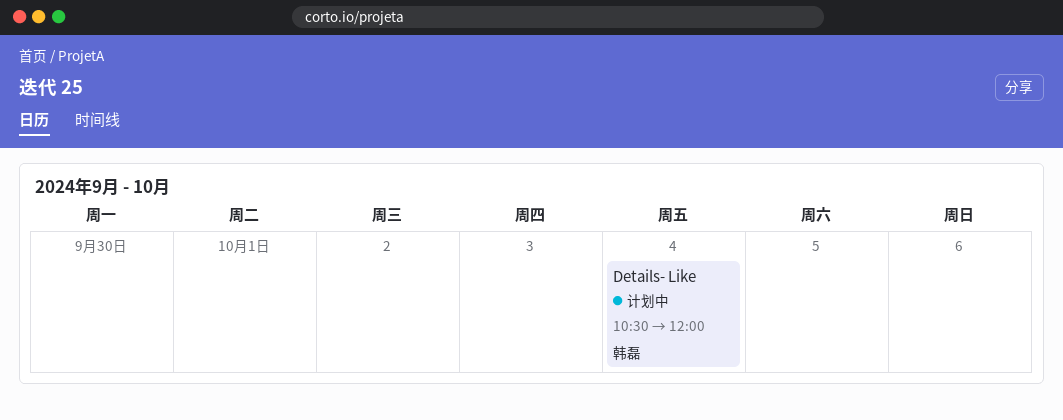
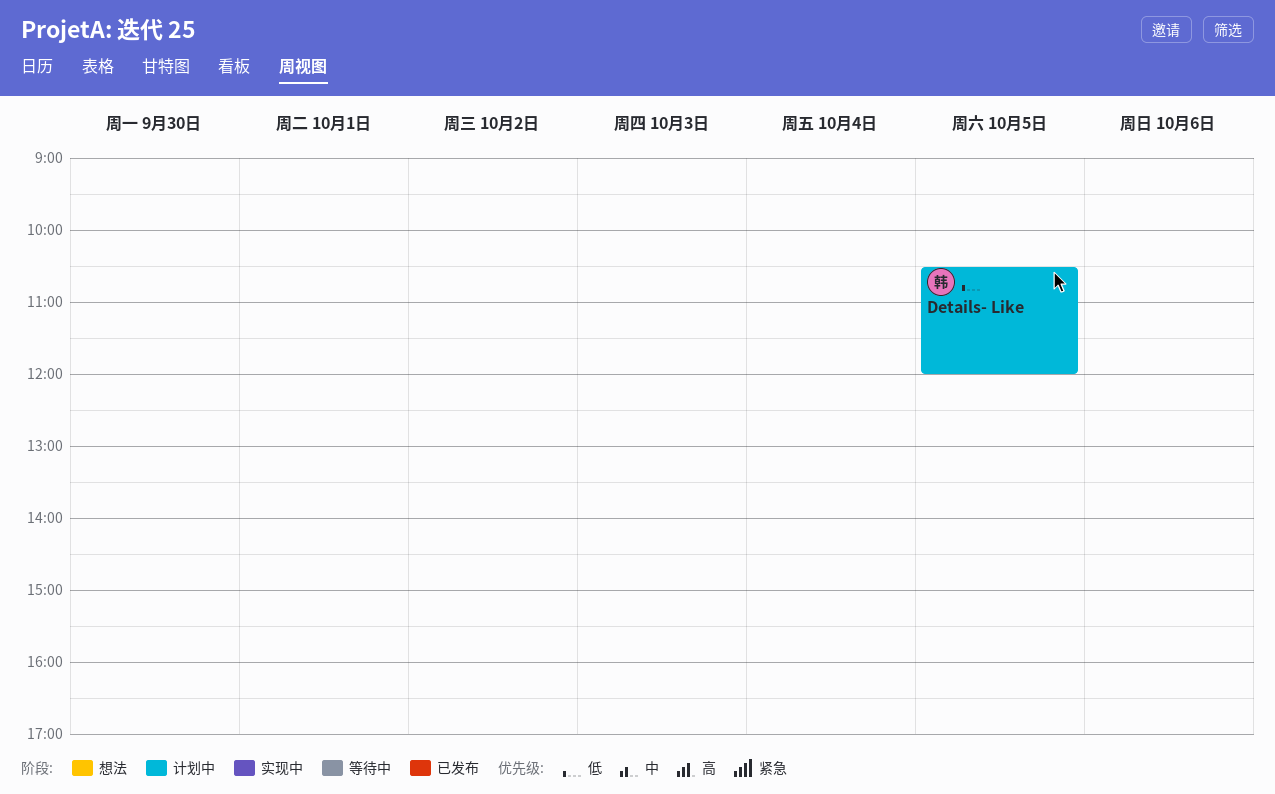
Details- Like, day: Oct 4 -> Oct 5

